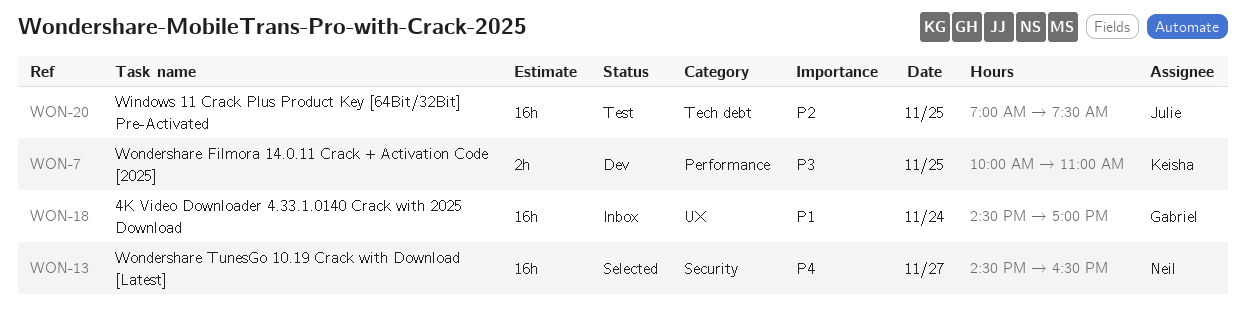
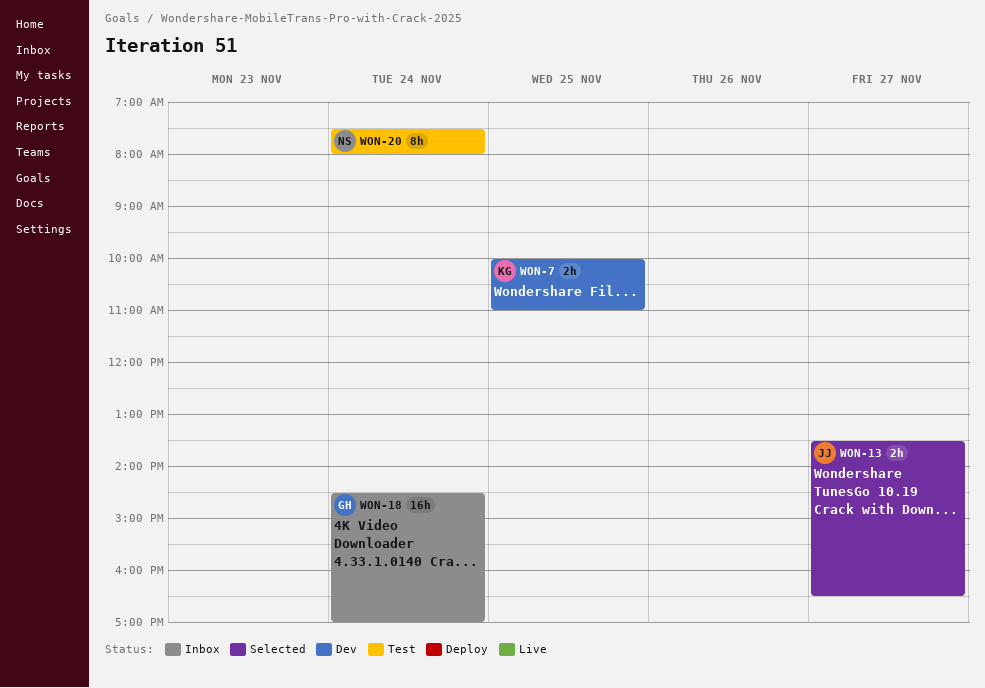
WON-13, owner: Neil -> Julie
WON-13, estimate: 16h -> 2h
WON-13, begins: 14:30 -> 13:30
WON-20, owner: Julie -> Neil
WON-20, estimate: 16h -> 8h
WON-20, day: Nov 25 -> Nov 24
WON-20, begins: 07:00 -> 07:30
WON-20, ends: 07:30 -> 08:00

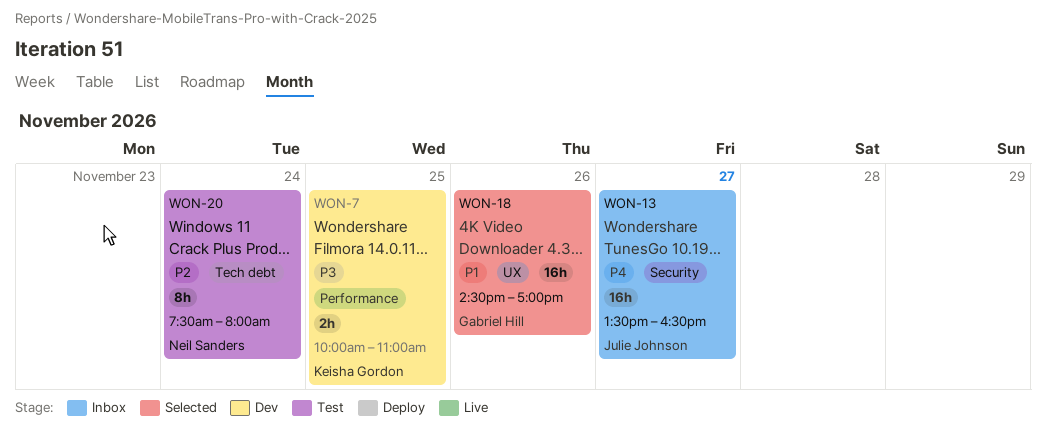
WON-13, status: Selected -> Inbox
WON-13, estimate: 2h -> 16h
WON-18, status: Inbox -> Selected
WON-18, day: Nov 24 -> Nov 26

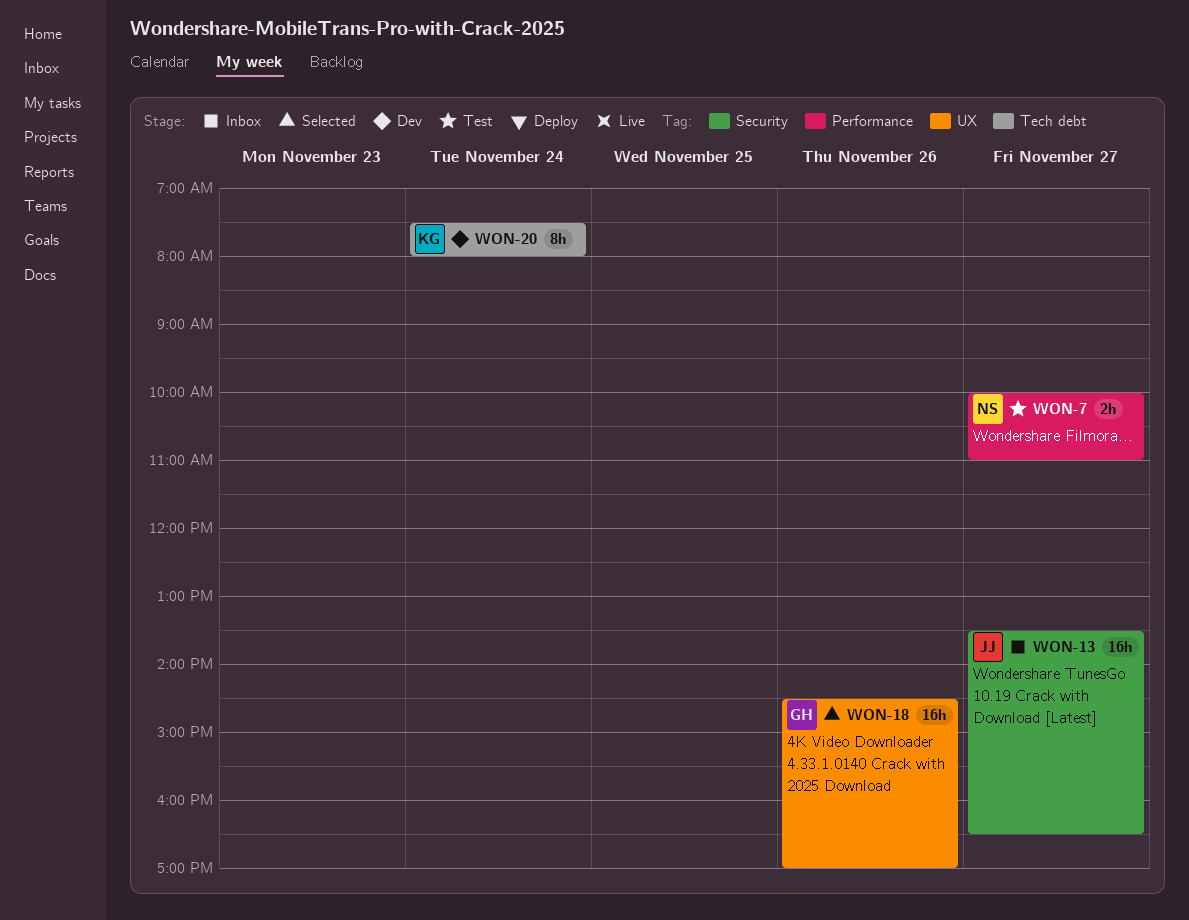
WON-7, status: Dev -> Test
WON-7, owner: Keisha Gordon -> Neil Sanders
WON-7, day: Nov 25 -> Nov 27
WON-20, status: Test -> Dev
WON-20, owner: Neil Sanders -> Keisha Gordon

